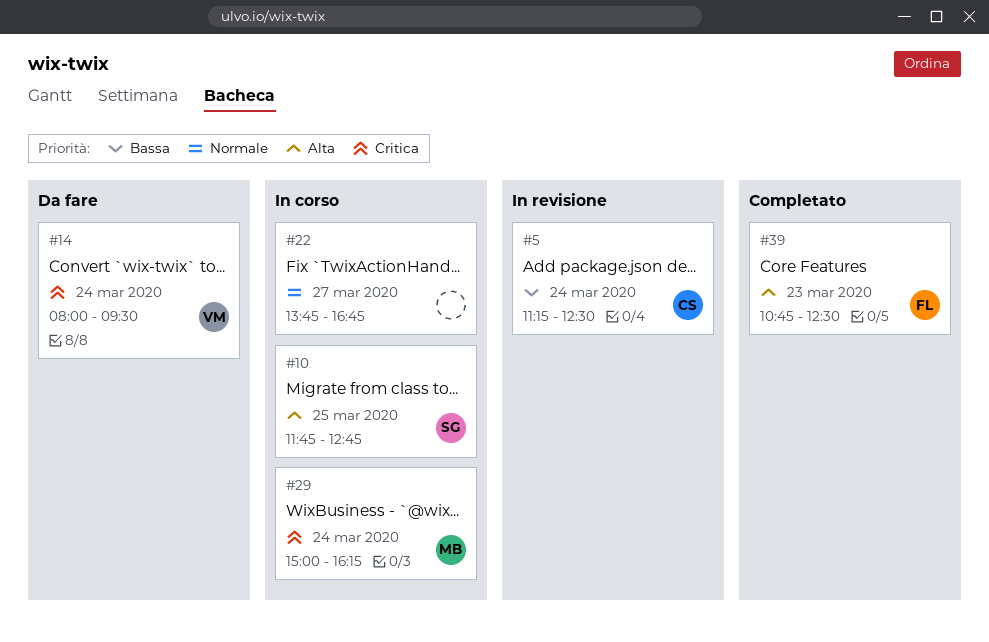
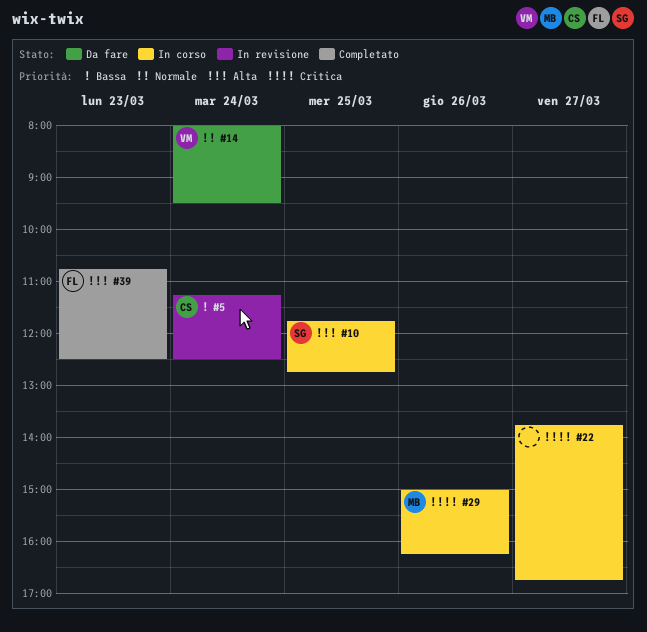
#14, priority: Critica -> Normale
#22, priority: Normale -> Critica
#29, day: Mar 24 -> Mar 26

